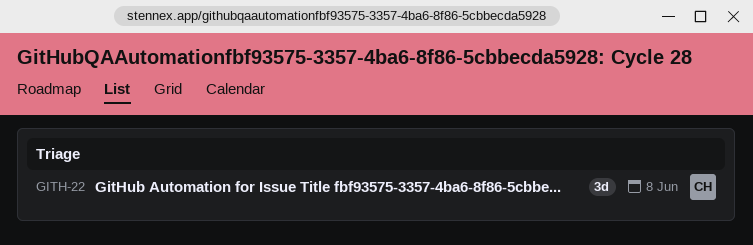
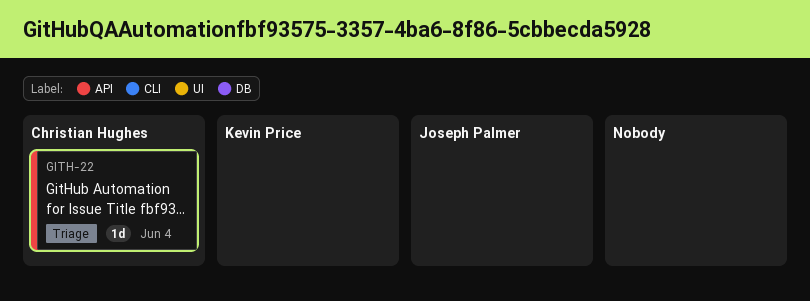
GITH-22, estimate: 3d -> 1d
GITH-22, due: Jun 8 -> Jun 4

